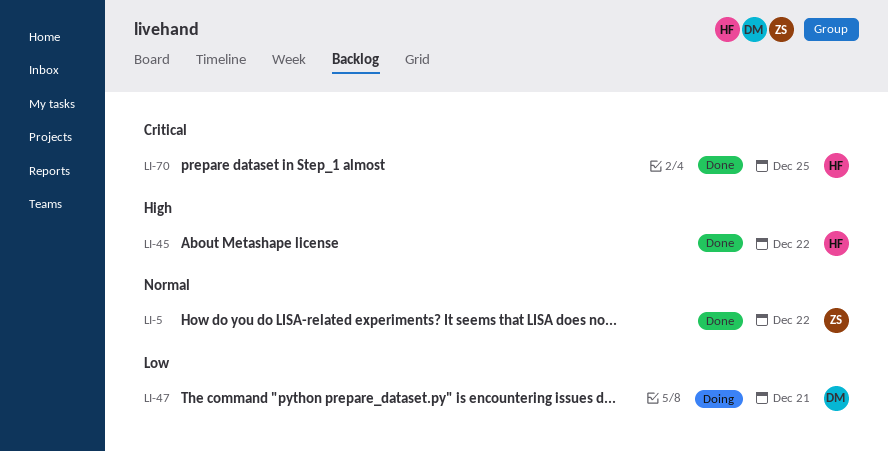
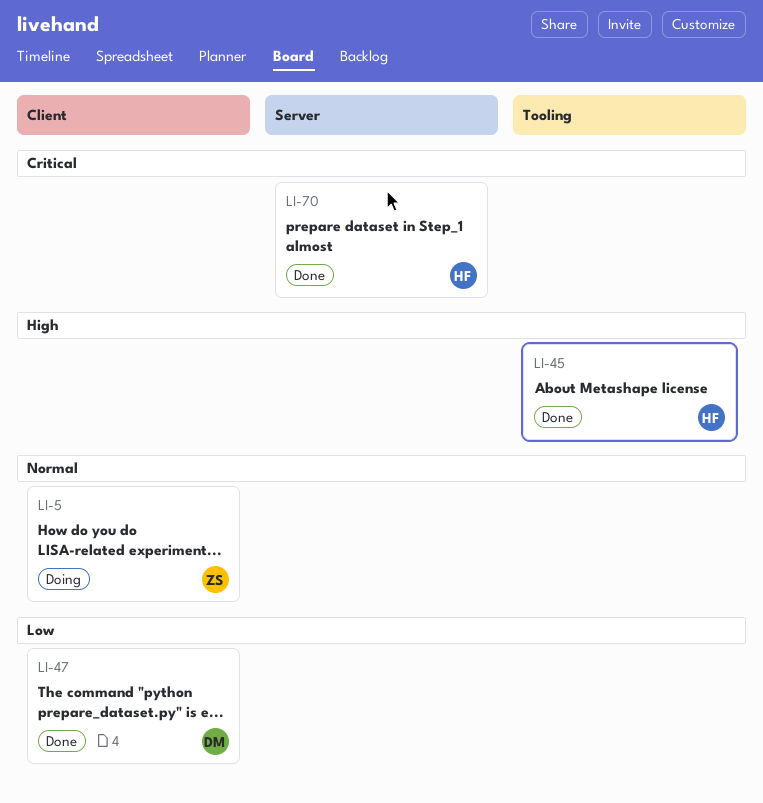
LI-5, status: Done -> Doing
LI-47, status: Doing -> Done

